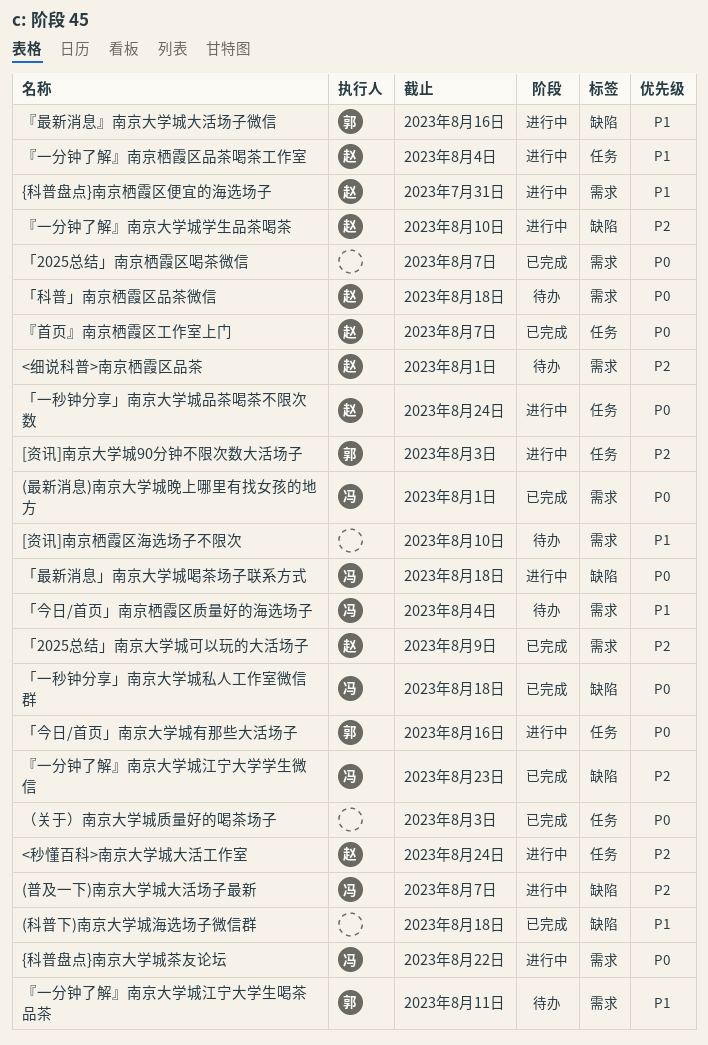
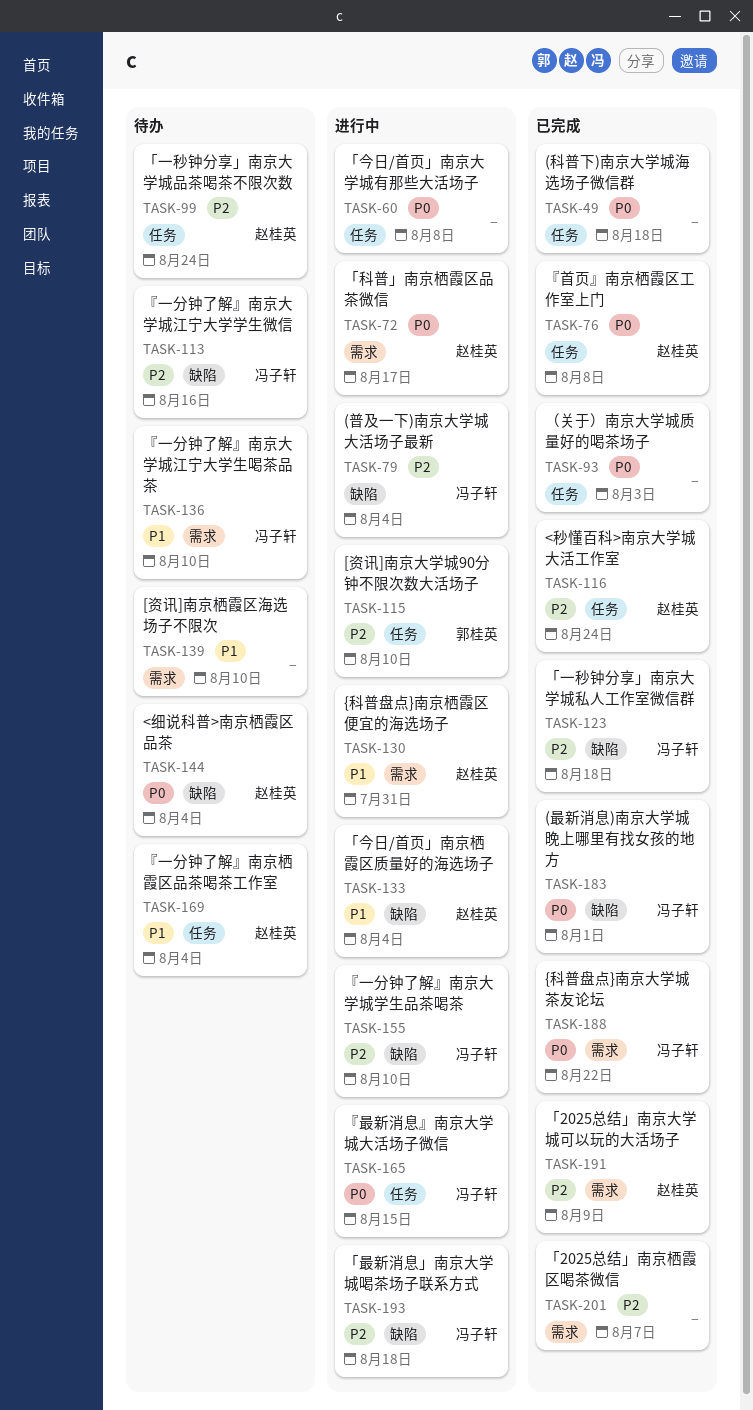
(普及一下)南京大学城大活场子最新, due: Aug 7 -> Aug 4
(最新消息)南京大学城晚上哪里有找女孩的地方, label: 需求 -> 缺陷
(科普下)南京大学城海选场子微信群, priority: P1 -> P0
(科普下)南京大学城海选场子微信群, label: 缺陷 -> 任务
<秒懂百科>南京大学城大活工作室, status: 进行中 -> 已完成
<细说科普>南京栖霞区品茶, priority: P2 -> P0
<细说科普>南京栖霞区品茶, label: 需求 -> 缺陷
<细说科普>南京栖霞区品茶, due: Aug 1 -> Aug 4
[资讯]南京大学城90分钟不限次数大活场子, due: Aug 3 -> Aug 10
{科普盘点}南京大学城茶友论坛, status: 进行中 -> 已完成
「2025总结」南京栖霞区喝茶微信, priority: P0 -> P2
「一秒钟分享」南京大学城品茶喝茶不限次数, status: 进行中 -> 待办
「一秒钟分享」南京大学城品茶喝茶不限次数, priority: P0 -> P2
「一秒钟分享」南京大学城私人工作室微信群, priority: P0 -> P2
「今日/首页」南京大学城有那些大活场子, owner: 郭桂英 -> none
「今日/首页」南京大学城有那些大活场子, due: Aug 16 -> Aug 8
「今日/首页」南京栖霞区质量好的海选场子, status: 待办 -> 进行中
「今日/首页」南京栖霞区质量好的海选场子, owner: 冯子轩 -> 赵桂英
「今日/首页」南京栖霞区质量好的海选场子, label: 需求 -> 缺陷
「最新消息」南京大学城喝茶场子联系方式, priority: P0 -> P2
「科普」南京栖霞区品茶微信, status: 待办 -> 进行中
「科普」南京栖霞区品茶微信, due: Aug 18 -> Aug 17
『一分钟了解』南京大学城学生品茶喝茶, owner: 赵桂英 -> 冯子轩
『一分钟了解』南京大学城江宁大学学生微信, status: 已完成 -> 待办
『一分钟了解』南京大学城江宁大学学生微信, due: Aug 23 -> Aug 16
『一分钟了解』南京大学城江宁大学生喝茶品茶, owner: 郭桂英 -> 冯子轩
『一分钟了解』南京大学城江宁大学生喝茶品茶, due: Aug 11 -> Aug 10
『一分钟了解』南京栖霞区品茶喝茶工作室, status: 进行中 -> 待办
『最新消息』南京大学城大活场子微信, owner: 郭桂英 -> 冯子轩
『最新消息』南京大学城大活场子微信, priority: P1 -> P0
『最新消息』南京大学城大活场子微信, label: 缺陷 -> 任务
『最新消息』南京大学城大活场子微信, due: Aug 16 -> Aug 15
『首页』南京栖霞区工作室上门, due: Aug 7 -> Aug 8

